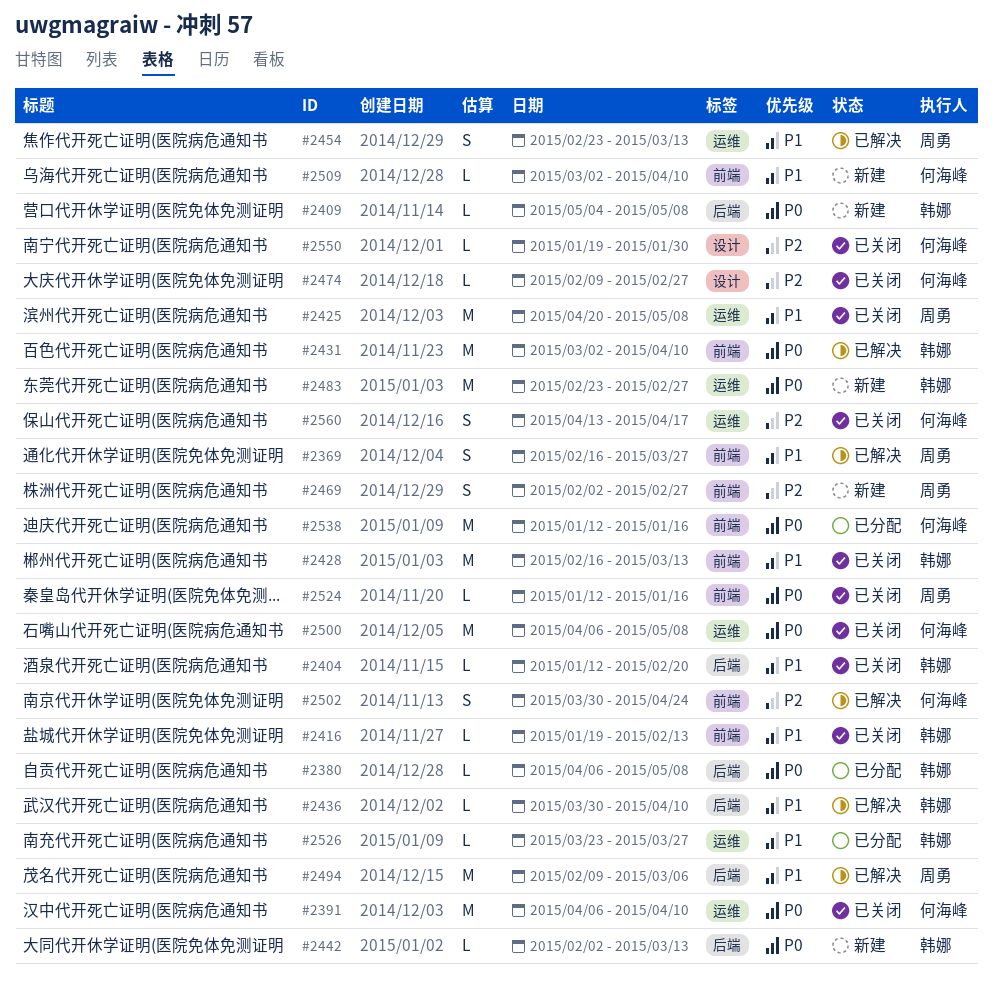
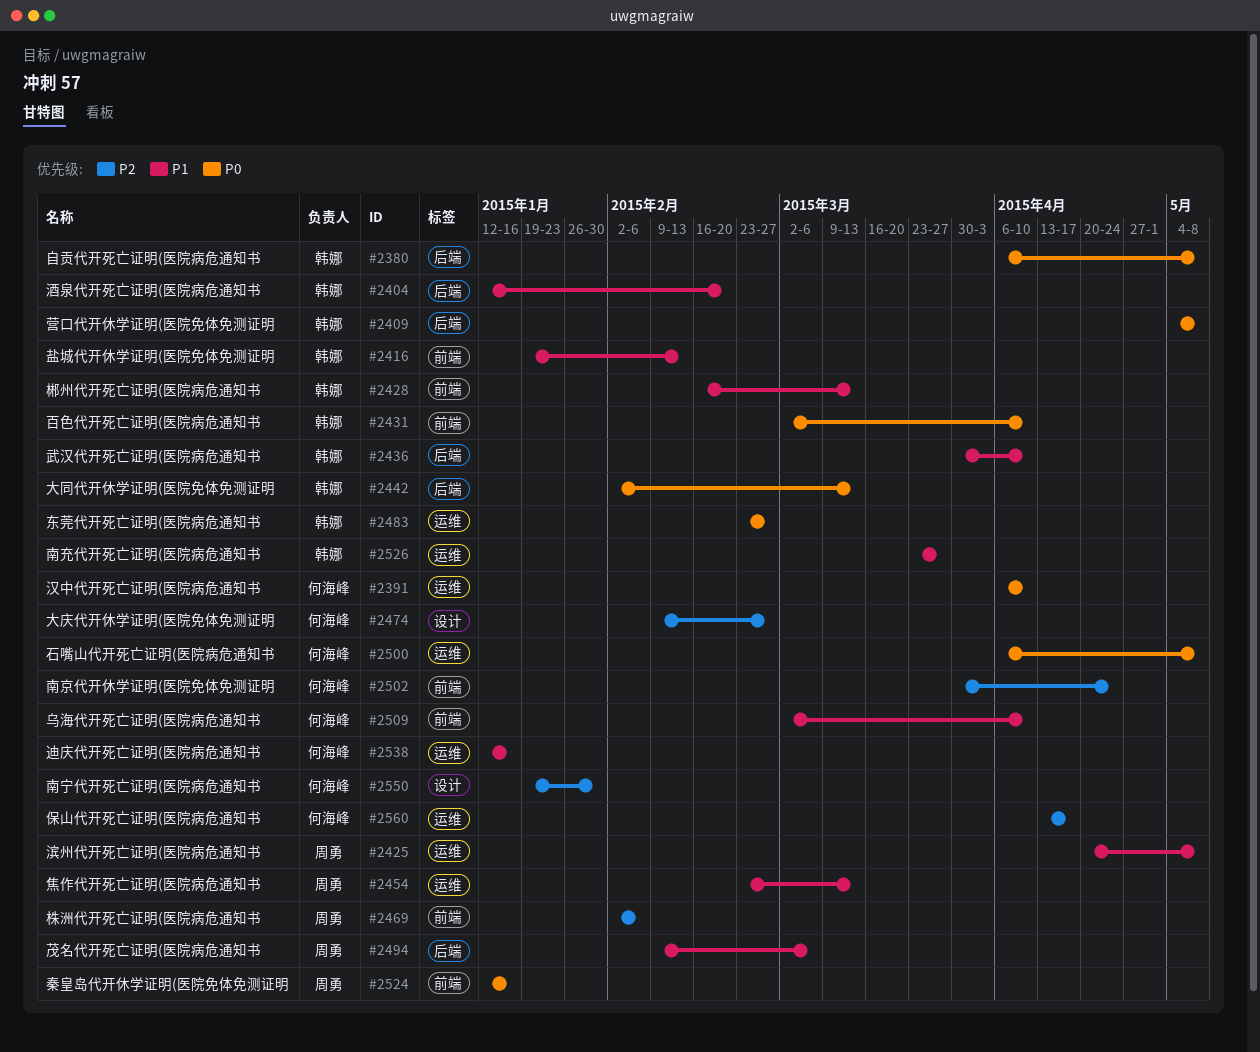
#2369: present -> none
#2469, due: Feb 27 -> Feb 6
#2538, priority: P0 -> P1
#2538, label: 前端 -> 运维

